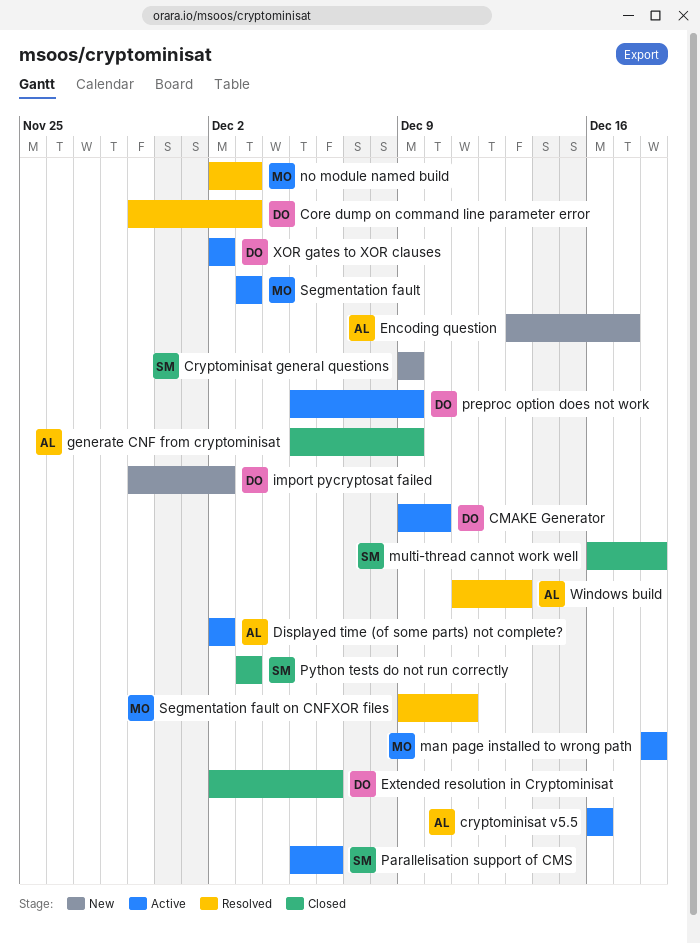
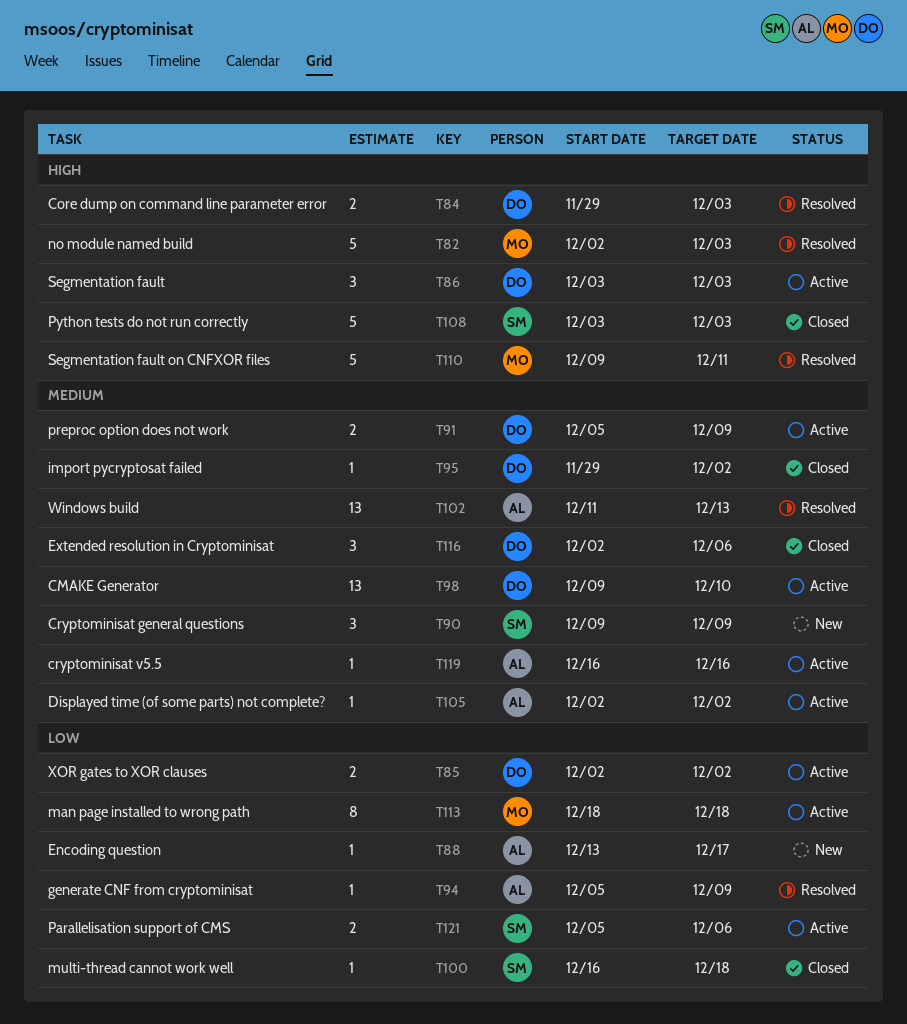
generate CNF from cryptominisat, status: Closed -> Resolved
import pycryptosat failed, status: New -> Closed
Segmentation fault, owner: MO -> DO

